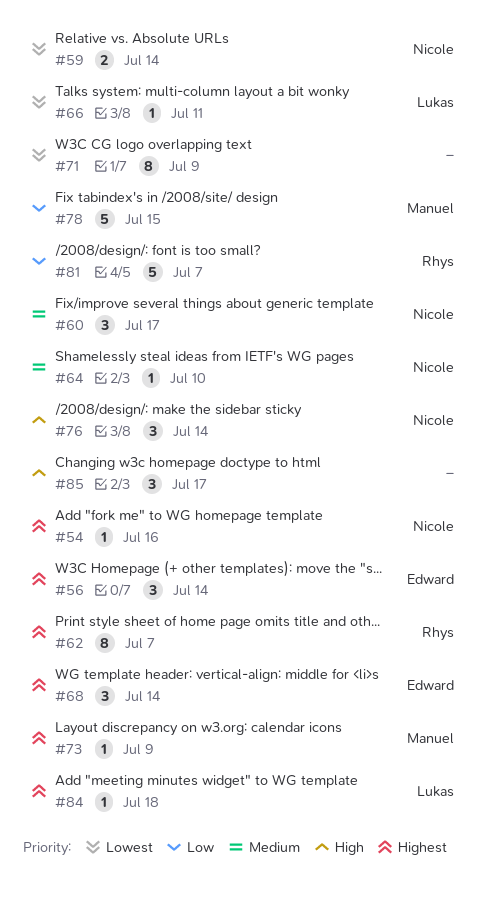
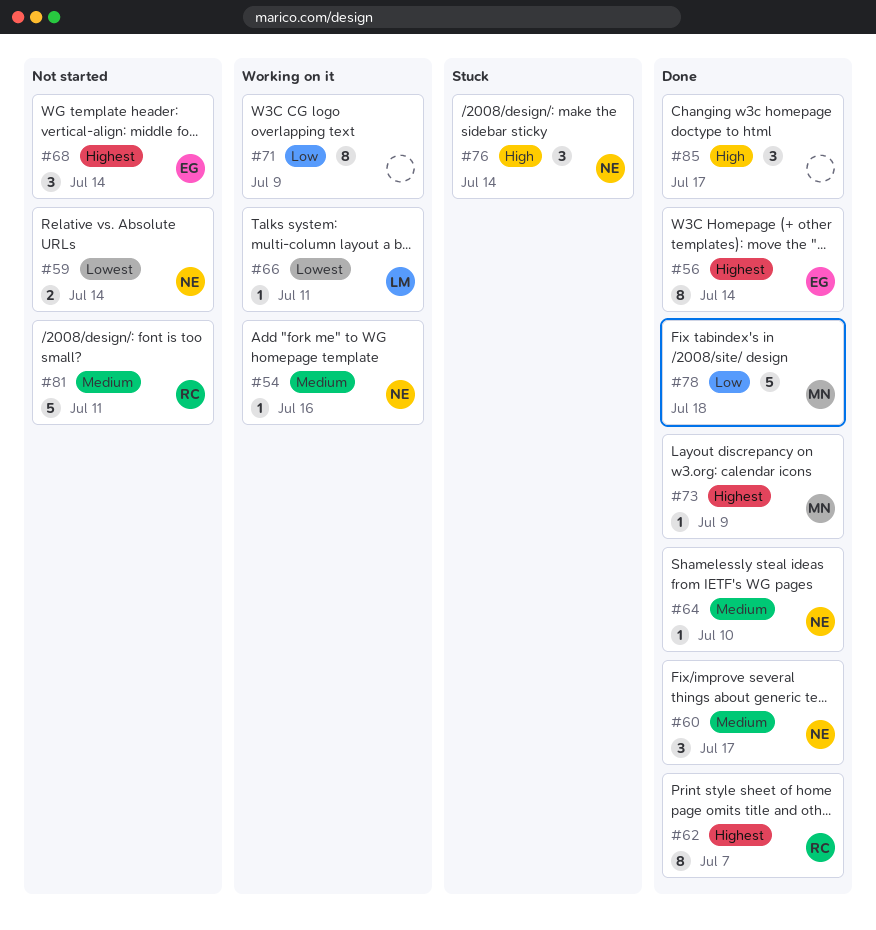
#54, priority: Highest -> Medium
#56, estimate: 3 -> 8
#71, priority: Lowest -> Low
#78, due: Jul 15 -> Jul 18
#81, priority: Low -> Medium
#81, due: Jul 7 -> Jul 11
#84: present -> none

